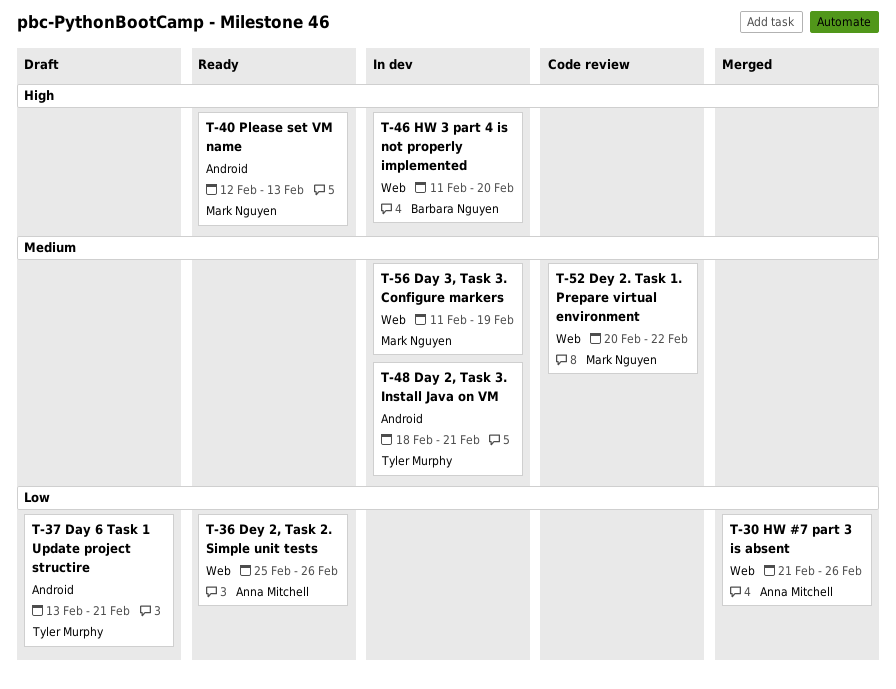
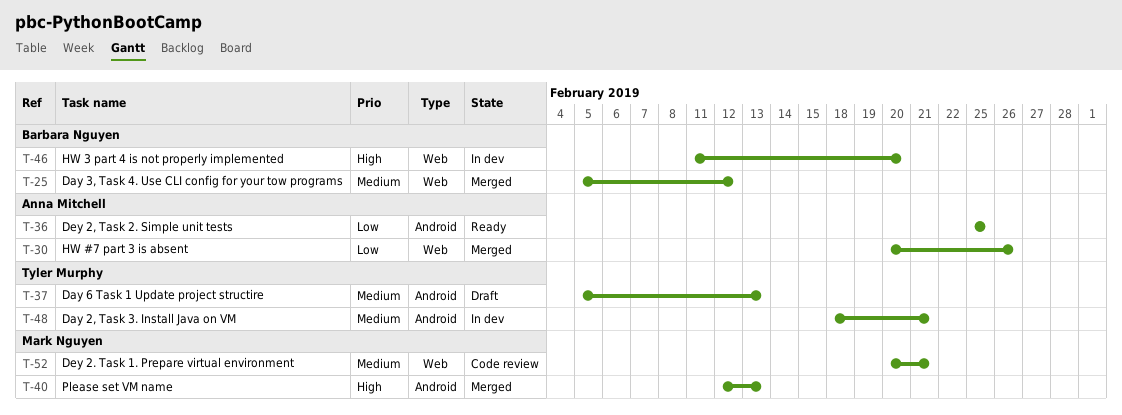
T-25: none -> present
T-30, start: Feb 21 -> Feb 20
T-36, label: Web -> Android
T-36, due: Feb 26 -> Feb 25
T-37, priority: Low -> Medium
T-37, start: Feb 13 -> Feb 5
T-37, due: Feb 21 -> Feb 13
T-40, status: Ready -> Merged
T-52, due: Feb 22 -> Feb 21
T-56: present -> none

